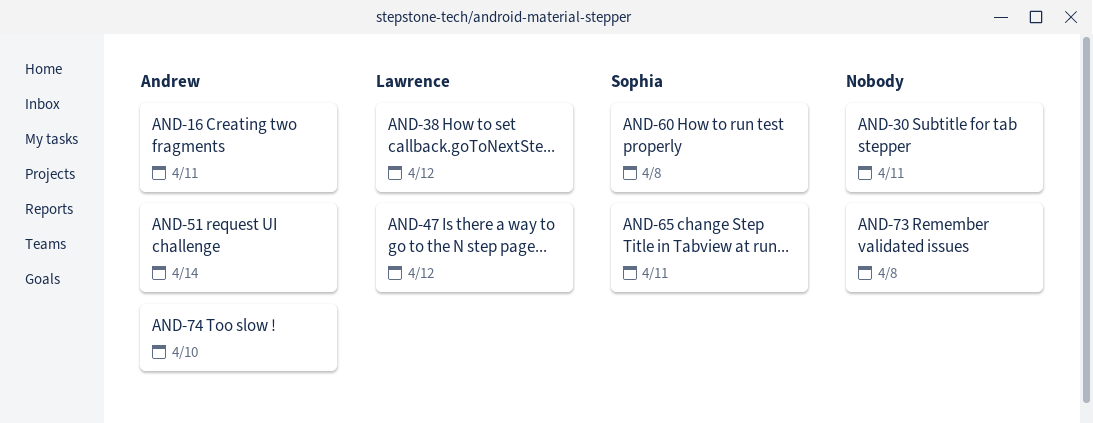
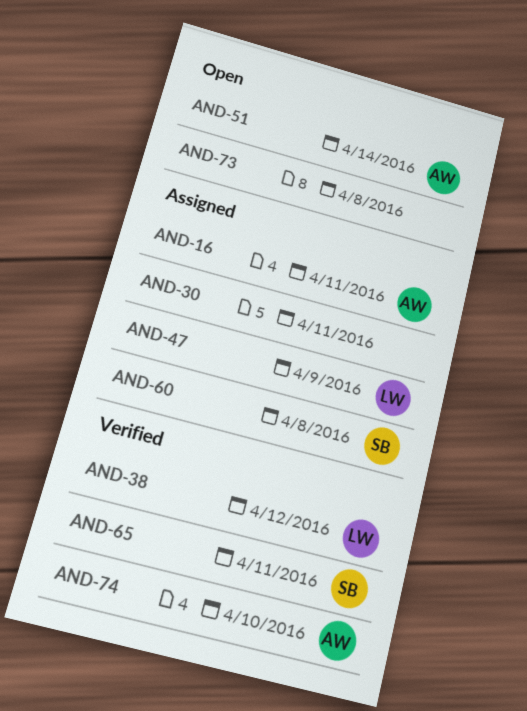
AND-47, due: Apr 12 -> Apr 9

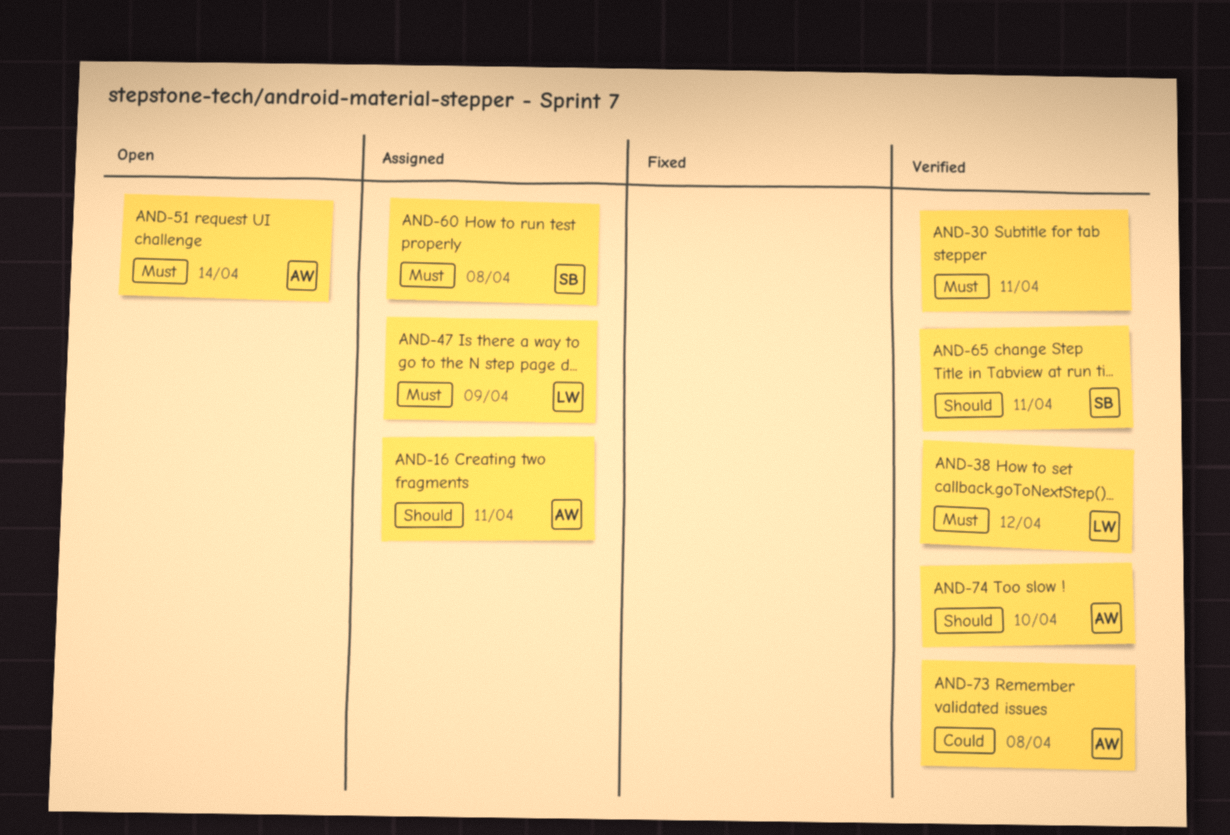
AND-30, status: Assigned -> Verified
AND-73, status: Open -> Verified
AND-73, owner: none -> AW

